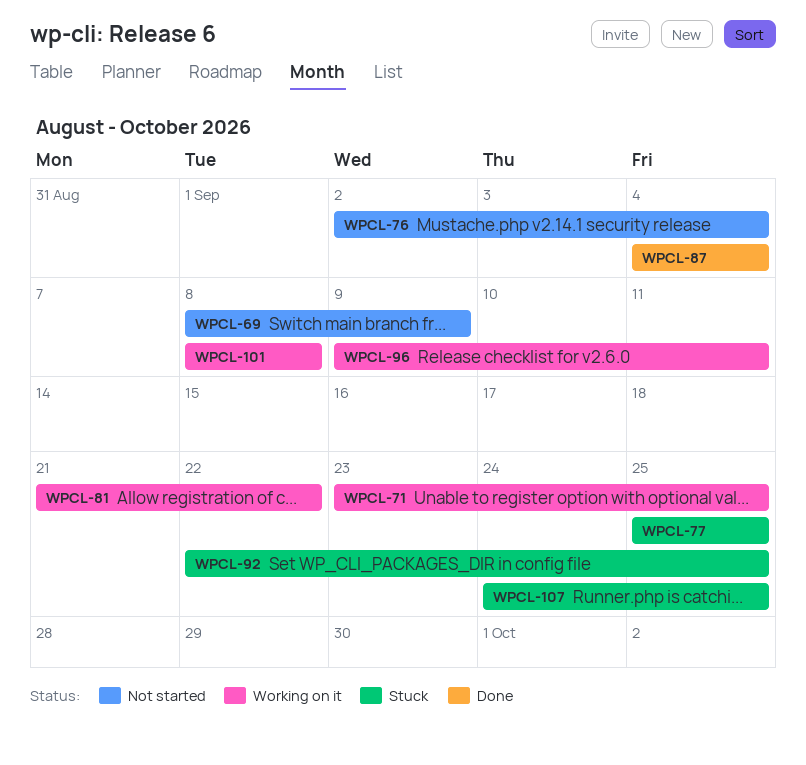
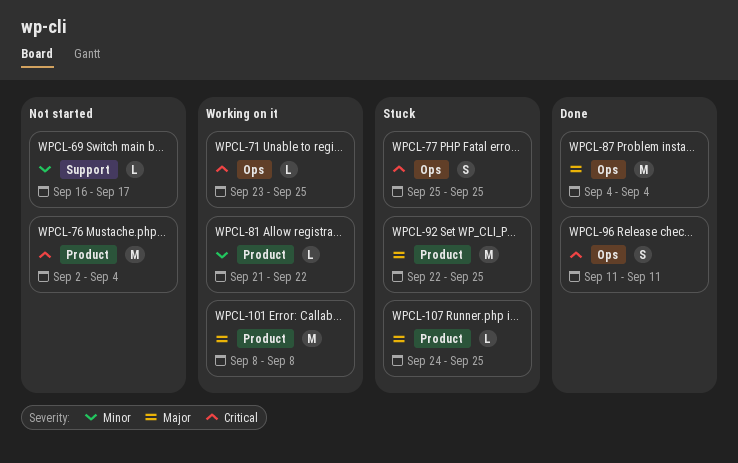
WPCL-69, start: Sep 8 -> Sep 16
WPCL-69, due: Sep 9 -> Sep 17
WPCL-96, status: Working on it -> Done
WPCL-96, start: Sep 9 -> Sep 11

